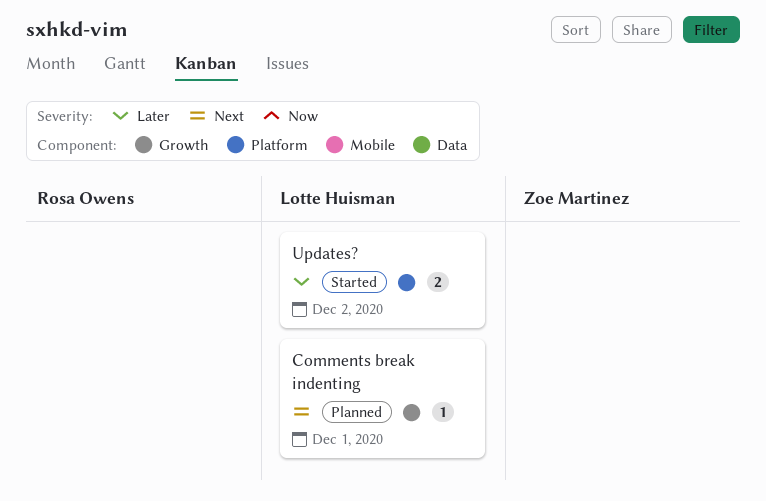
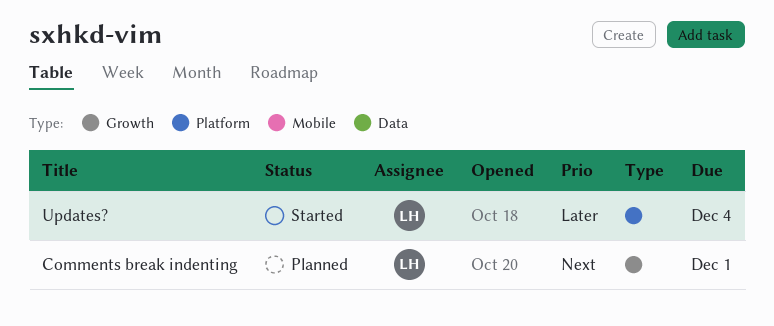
Updates?, due: Dec 2 -> Dec 4

